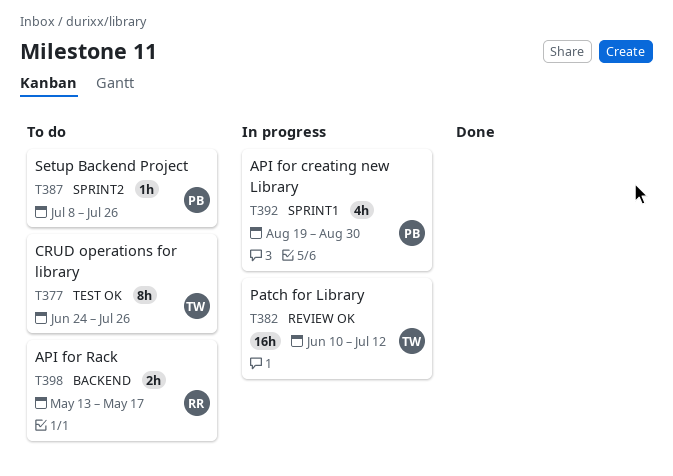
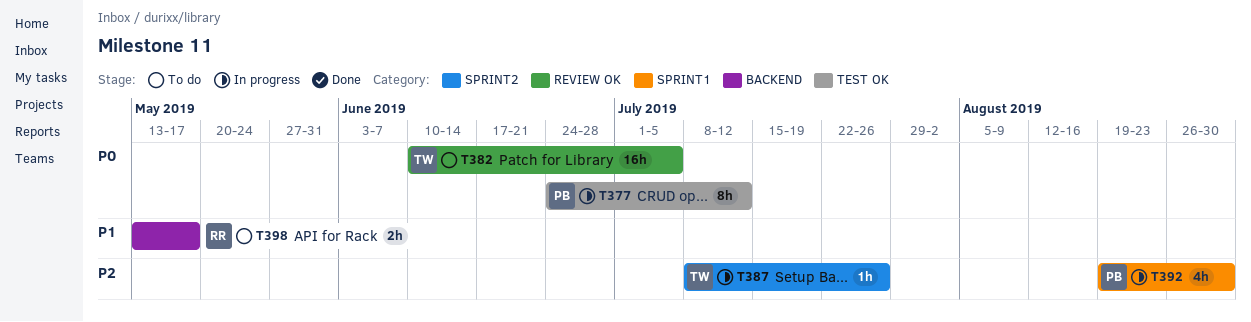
T377, status: To do -> In progress
T377, owner: TW -> PB
T377, due: Jul 26 -> Jul 12
T382, status: In progress -> To do
T382, due: Jul 12 -> Jul 5
T387, status: To do -> In progress
T387, owner: PB -> TW

